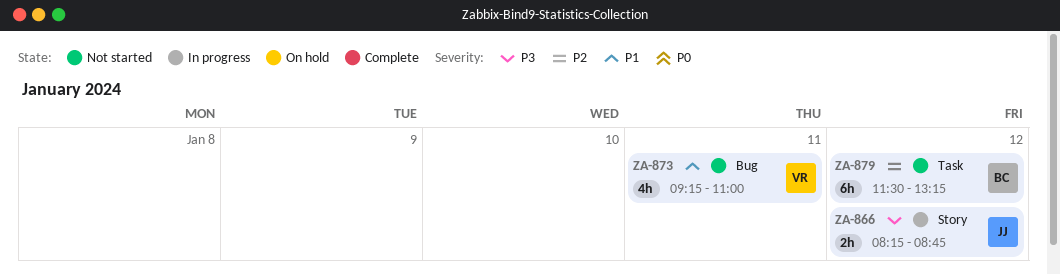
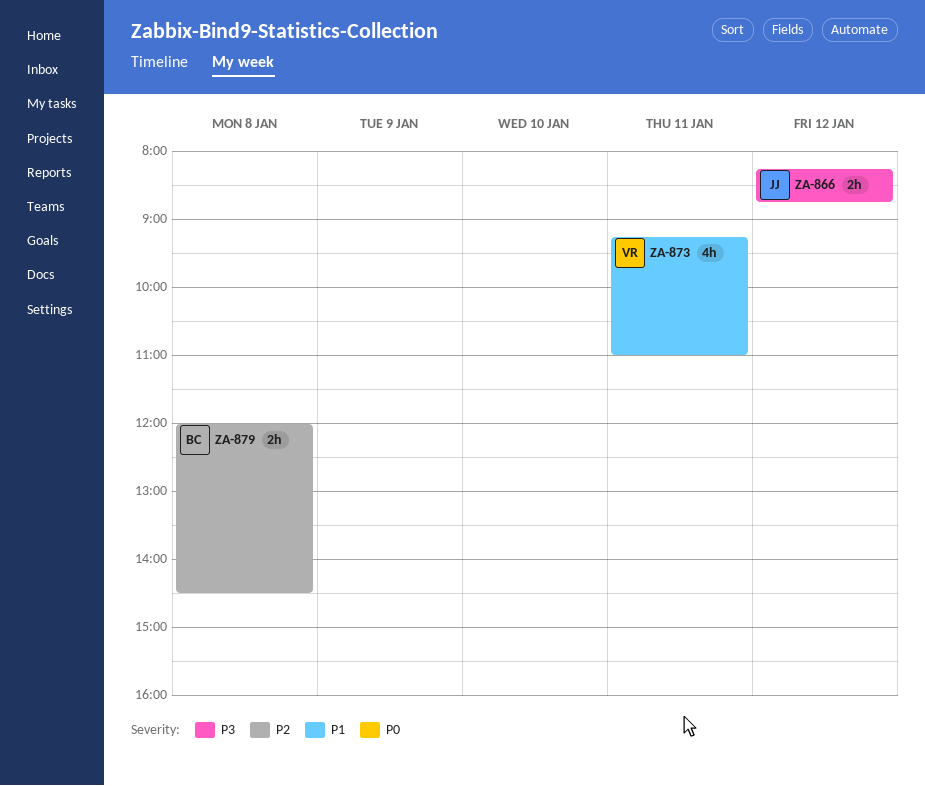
ZA-879, estimate: 6h -> 2h
ZA-879, day: Jan 12 -> Jan 8
ZA-879, begins: 11:30 -> 12:00
ZA-879, ends: 13:15 -> 14:30

